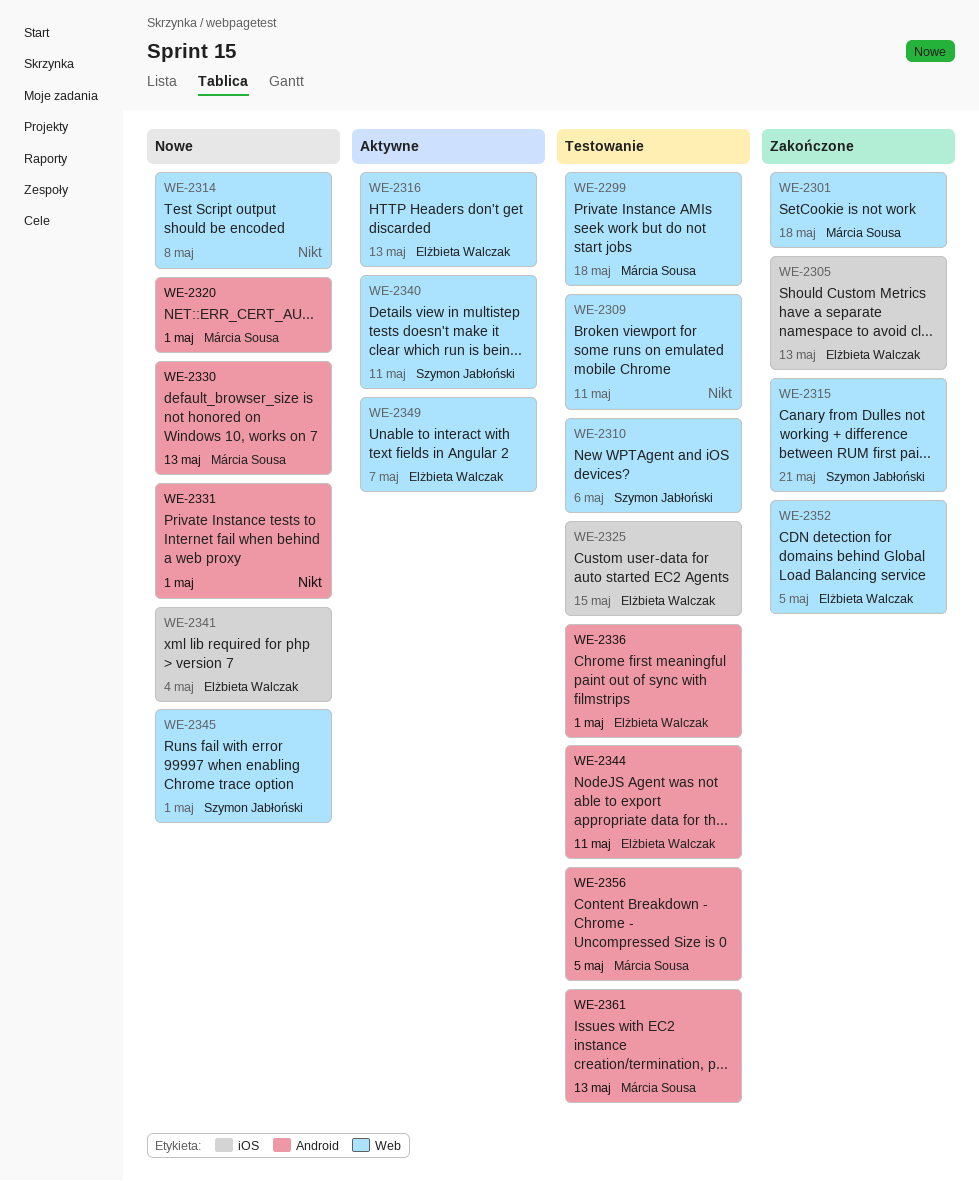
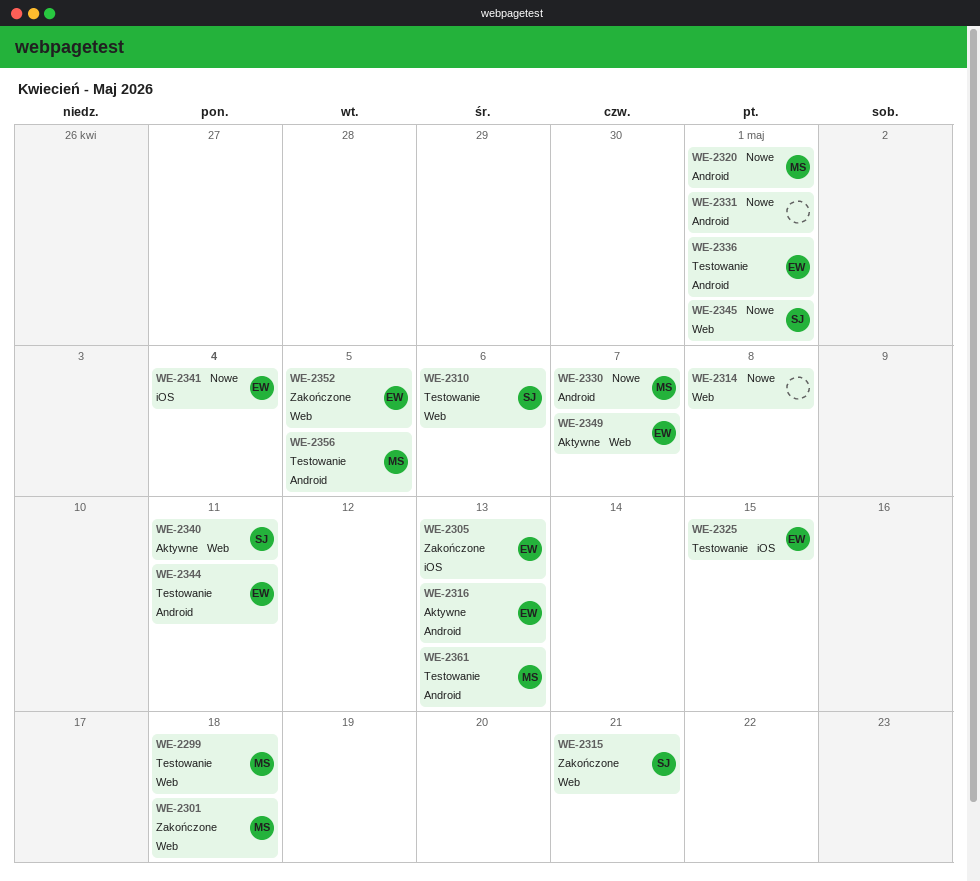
WE-2309: present -> none
WE-2316, label: Web -> Android
WE-2330, due: May 13 -> May 7

